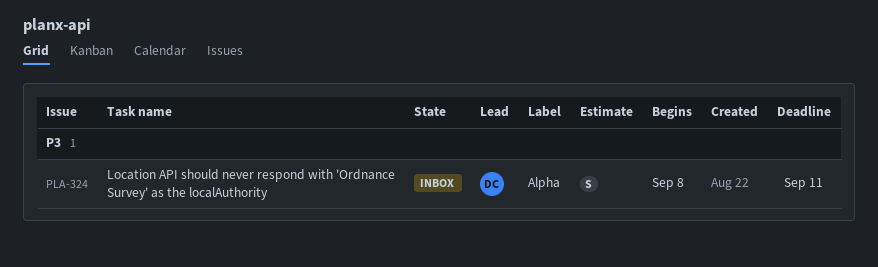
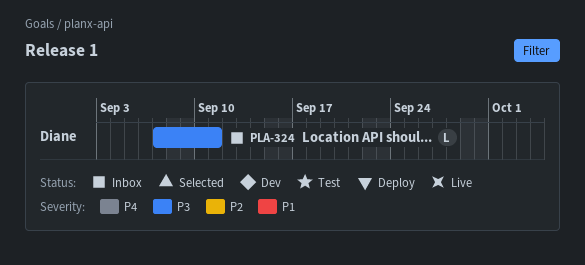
PLA-324, estimate: S -> L
PLA-324, start: Sep 8 -> Sep 7

